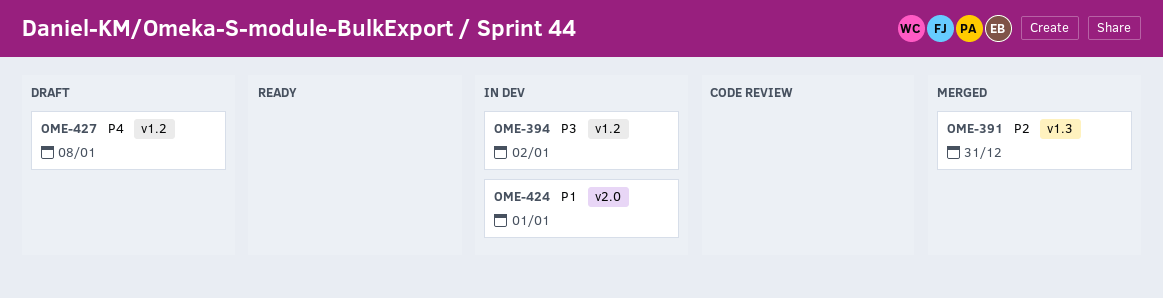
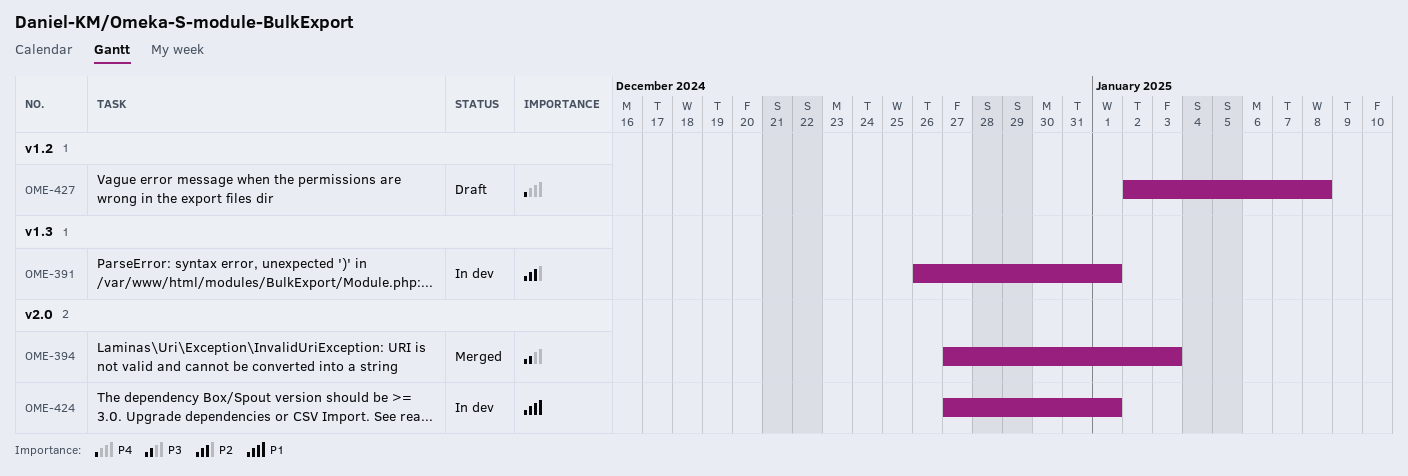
OME-391, status: Merged -> In dev
OME-391, due: Dec 31 -> Jan 1
OME-394, status: In dev -> Merged
OME-394, label: v1.2 -> v2.0
OME-394, due: Jan 2 -> Jan 3

